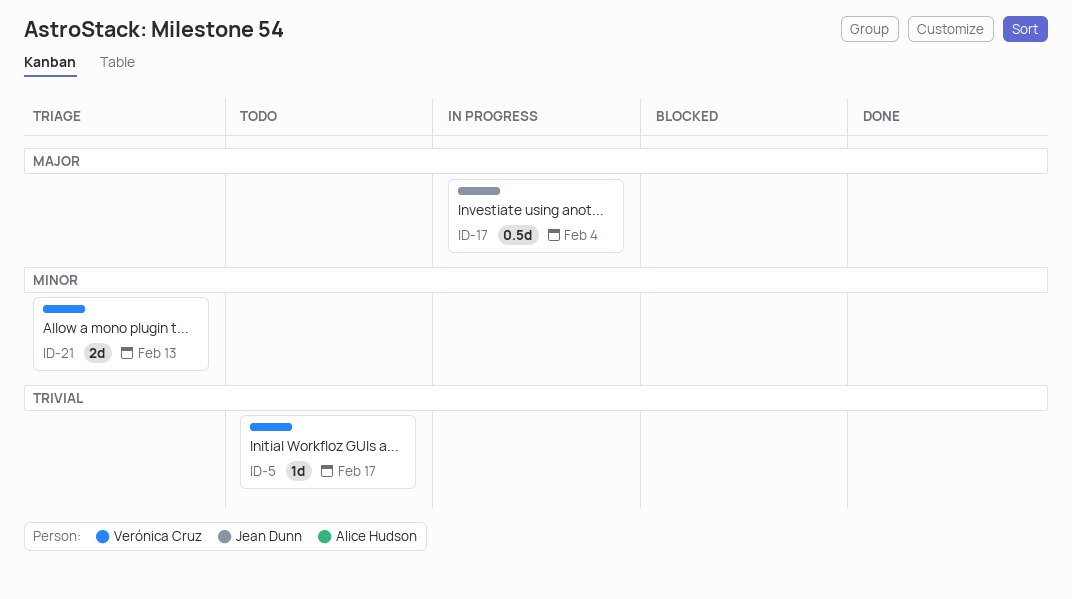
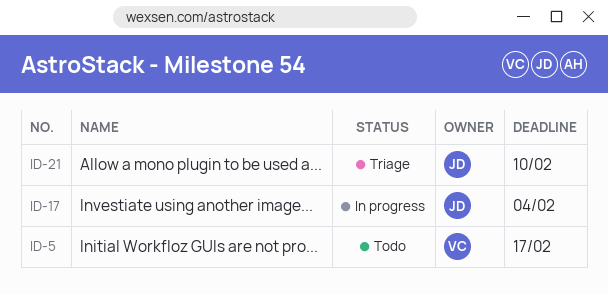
ID-21, owner: Verónica Cruz -> Jean Dunn
ID-21, due: Feb 13 -> Feb 10

